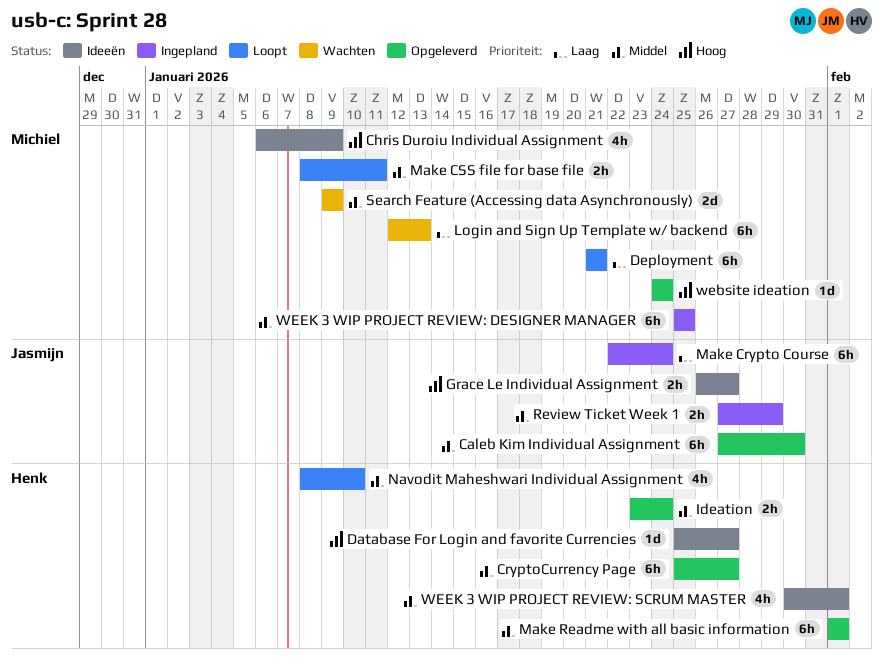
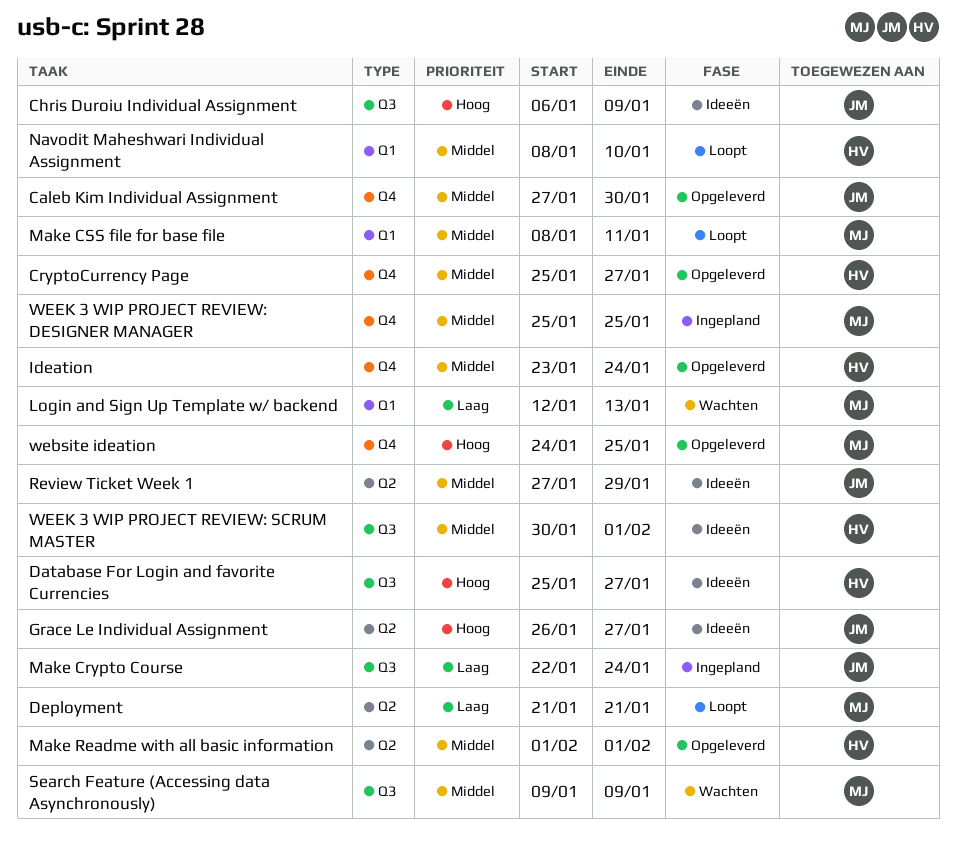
Chris Duroiu Individual Assignment, owner: Michiel -> Jasmijn
Review Ticket Week 1, status: Ingepland -> Ideeën
website ideation, due: Jan 24 -> Jan 25

